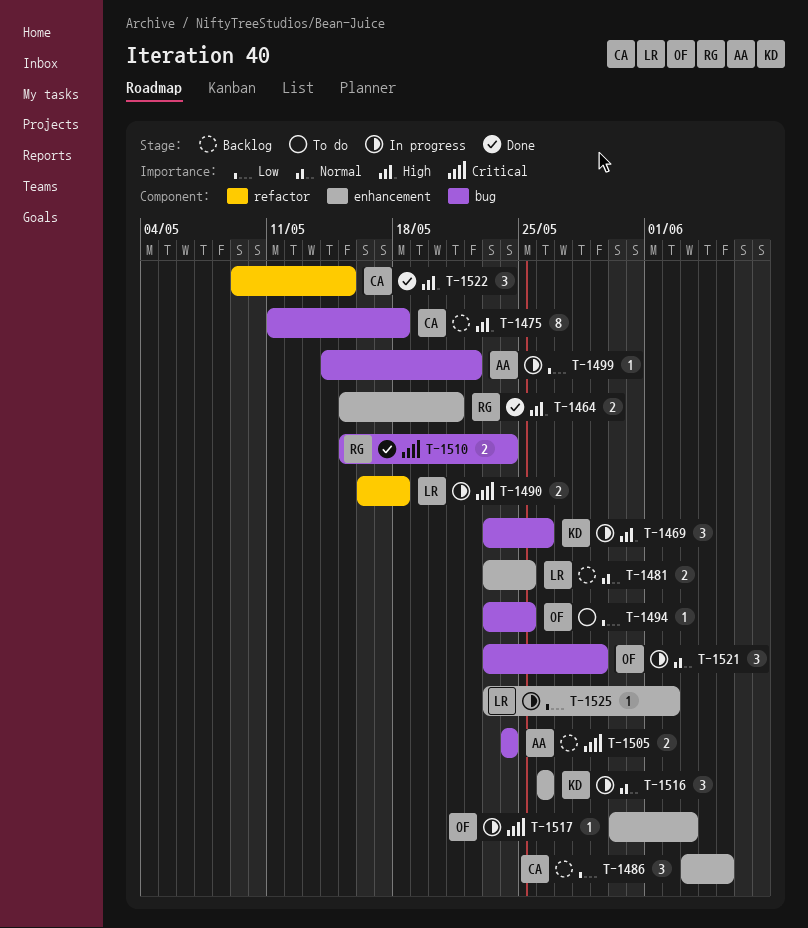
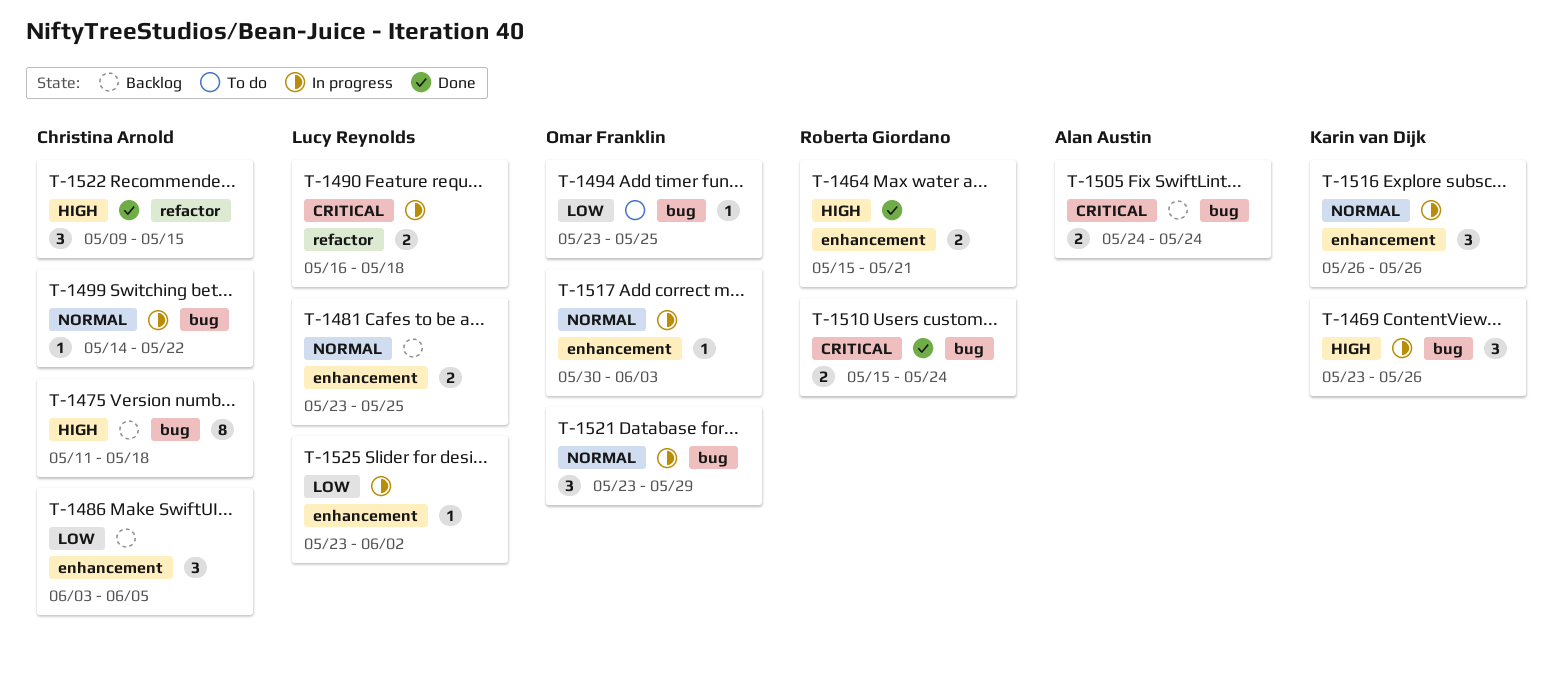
T-1499, owner: Alan Austin -> Christina Arnold
T-1499, priority: Low -> Normal
T-1517, priority: Critical -> Normal

